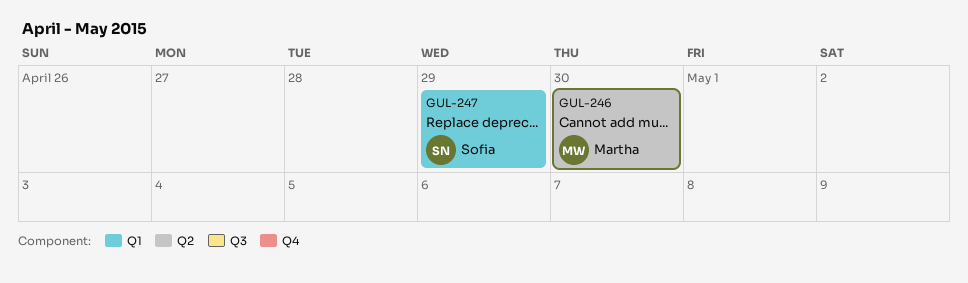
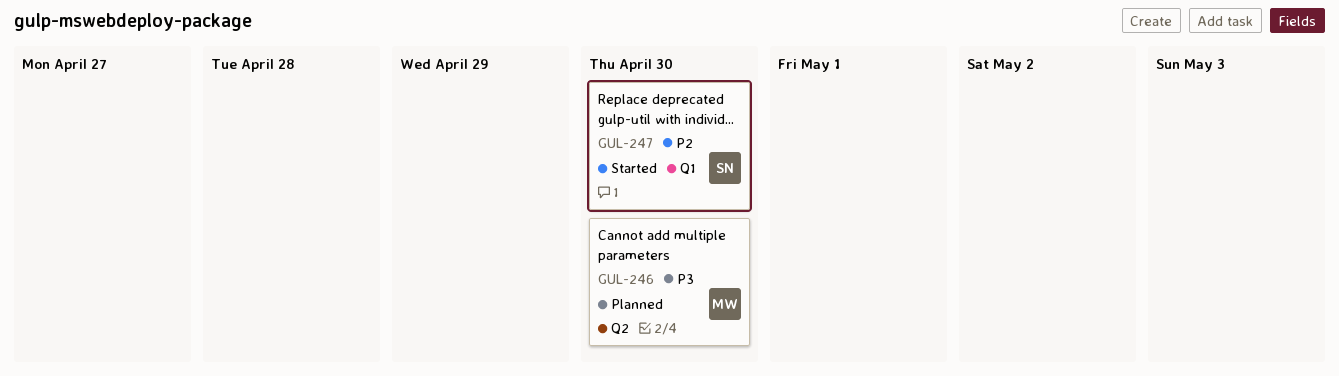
GUL-247, due: Apr 29 -> Apr 30

